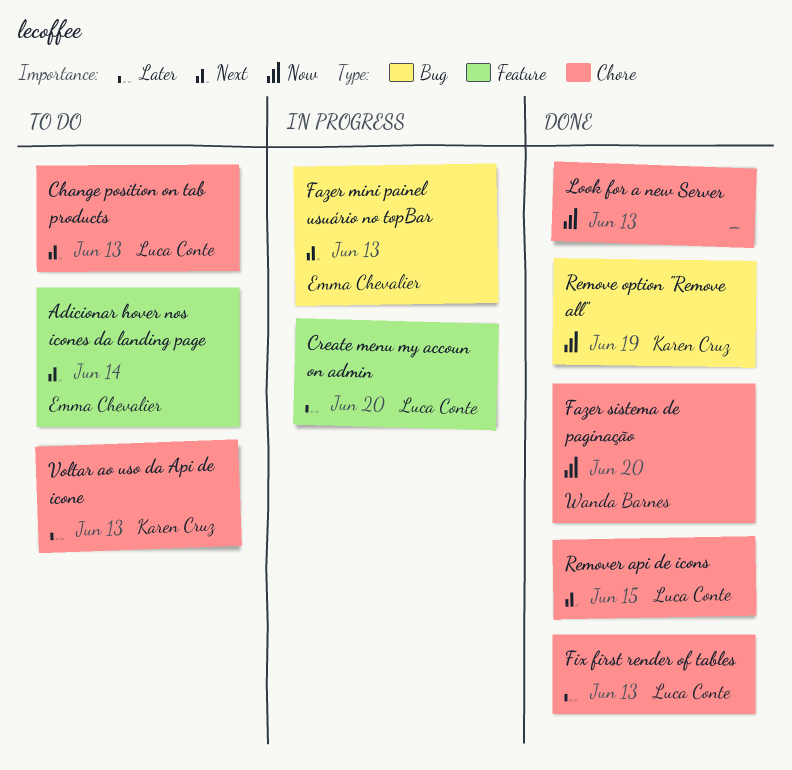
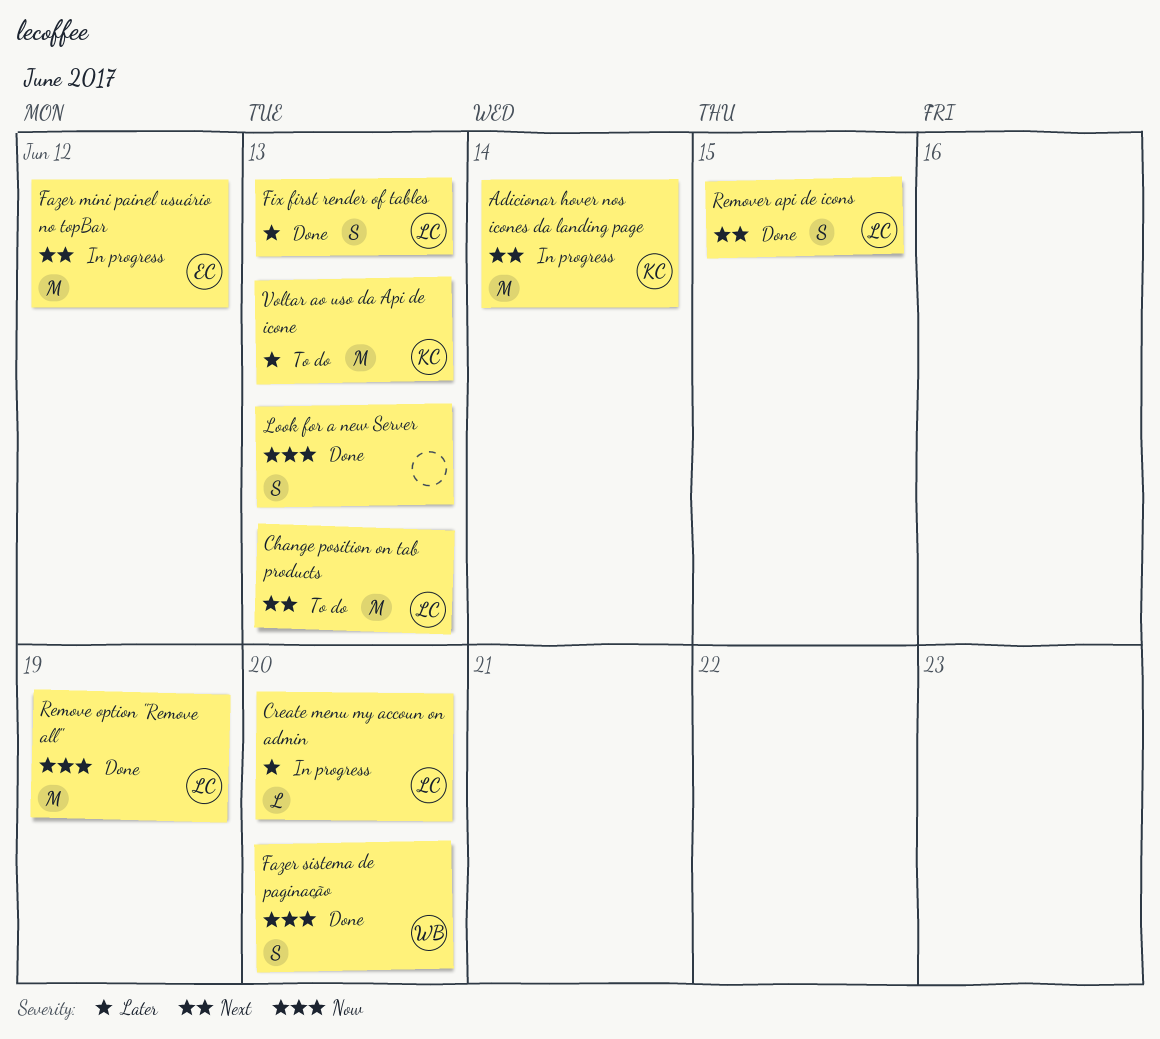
Adicionar hover nos icones da landing page, status: To do -> In progress
Adicionar hover nos icones da landing page, owner: Emma Chevalier -> Karen Cruz
Fazer mini painel usuário no topBar, due: Jun 13 -> Jun 12
Remove option "Remove all", owner: Karen Cruz -> Luca Conte

